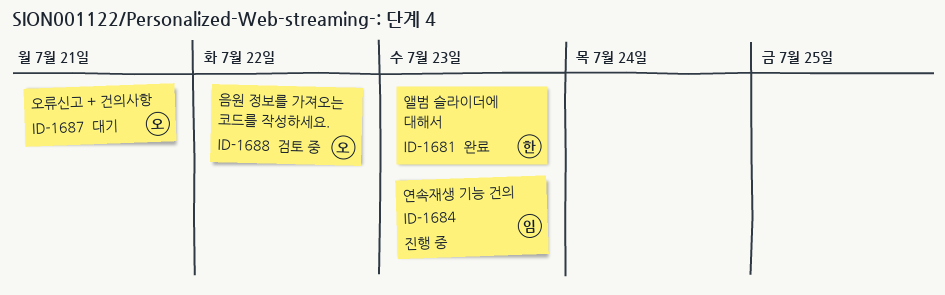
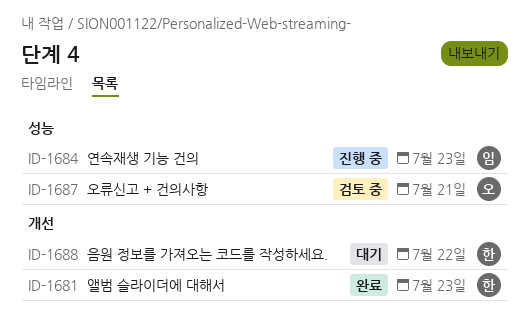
ID-1687, status: 대기 -> 검토 중
ID-1688, status: 검토 중 -> 대기
ID-1688, owner: 오 -> 한

